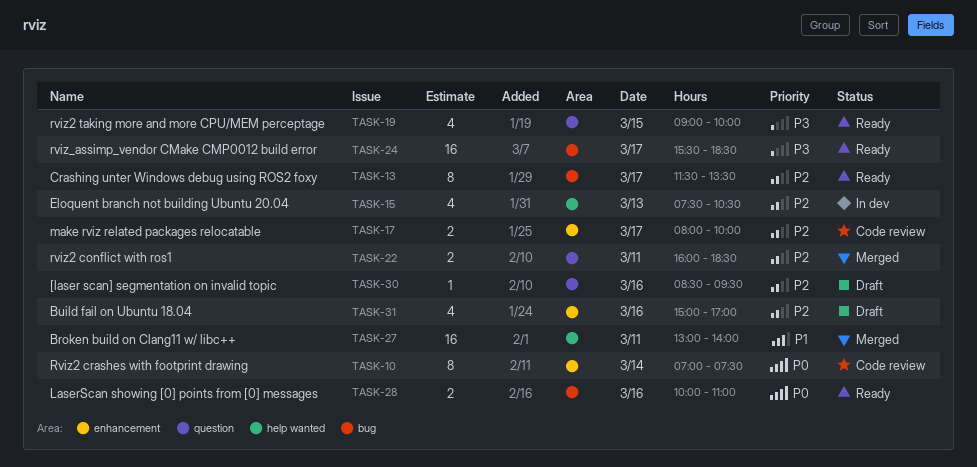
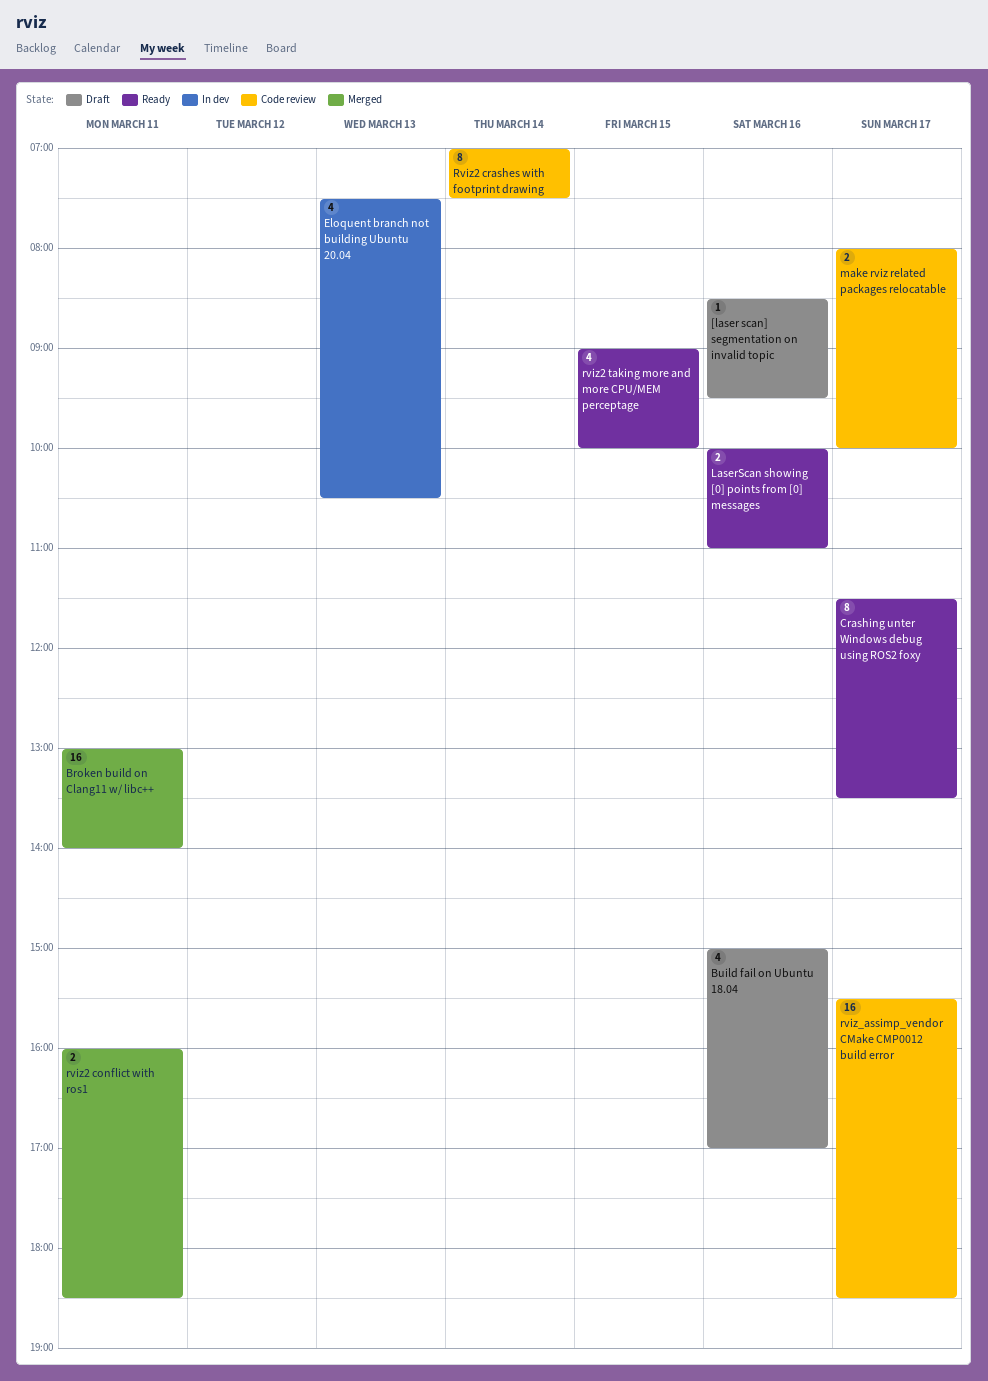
rviz_assimp_vendor CMake CMP0012 build error, status: Ready -> Code review

